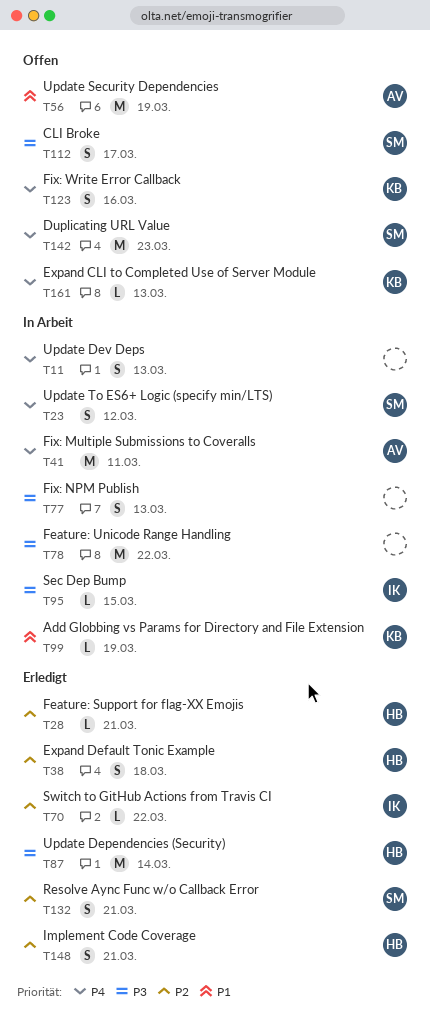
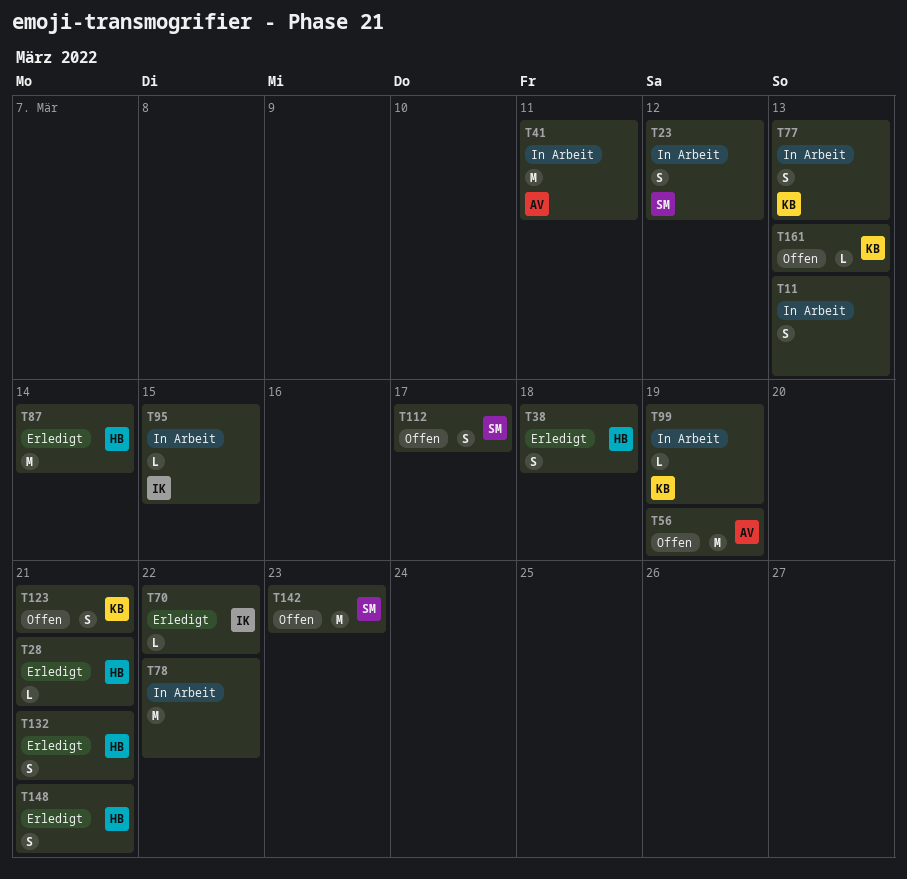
T77, owner: none -> KB
T123, due: Mar 16 -> Mar 21
T132, owner: SM -> HB

